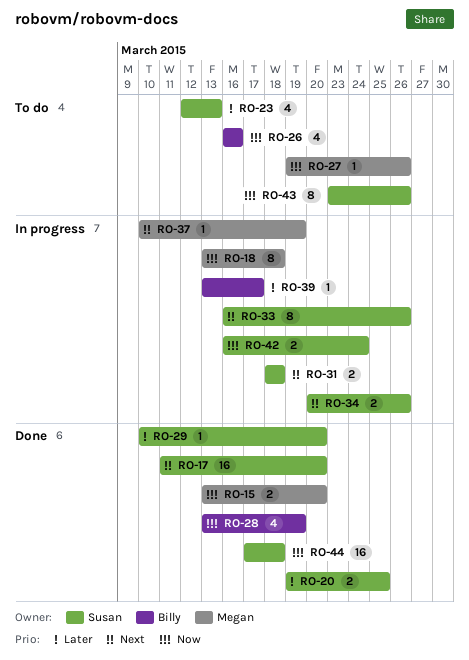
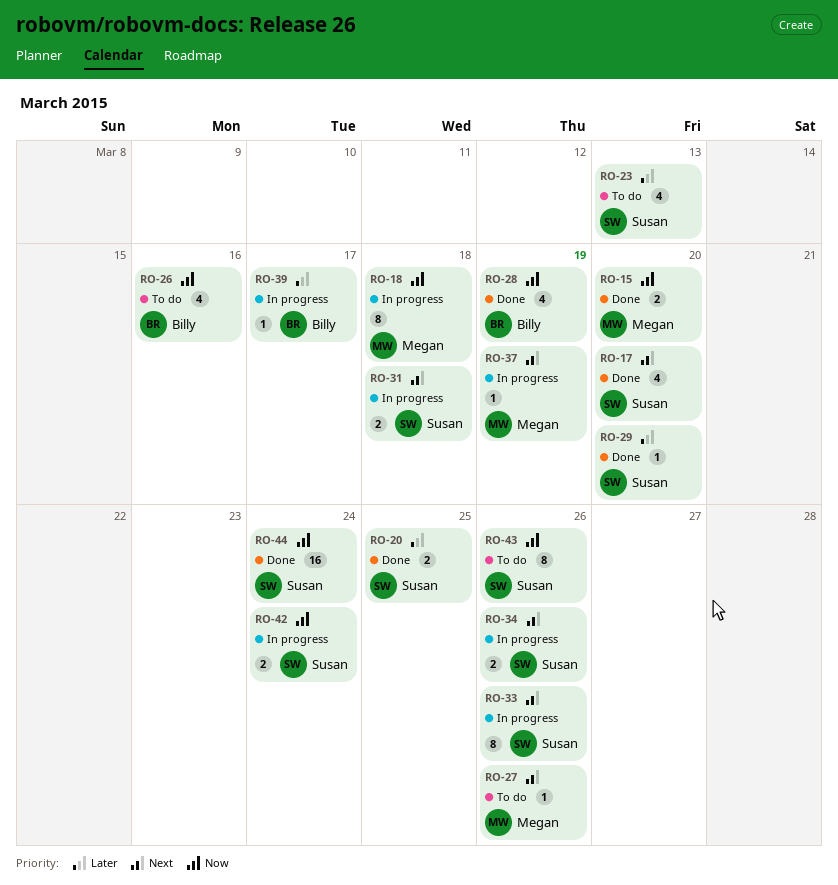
RO-17, estimate: 16 -> 4
RO-27, priority: Now -> Next
RO-44, due: Mar 18 -> Mar 24

